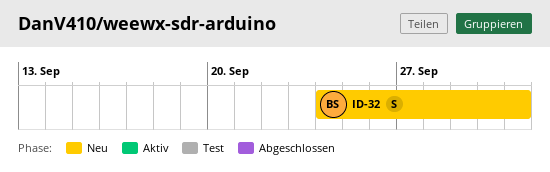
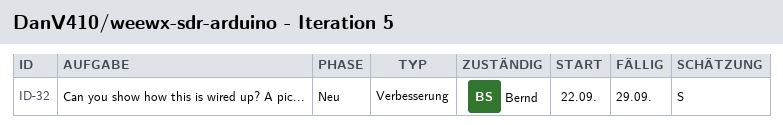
ID-32, start: Sep 24 -> Sep 22
ID-32, due: Oct 1 -> Sep 29

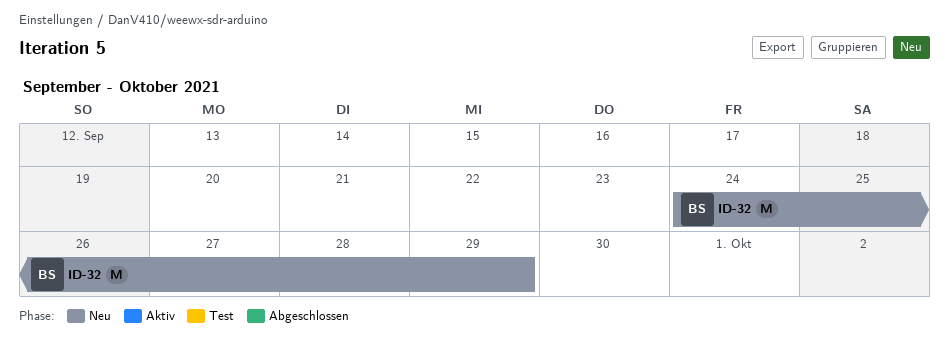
ID-32, estimate: S -> M
ID-32, start: Sep 22 -> Sep 24

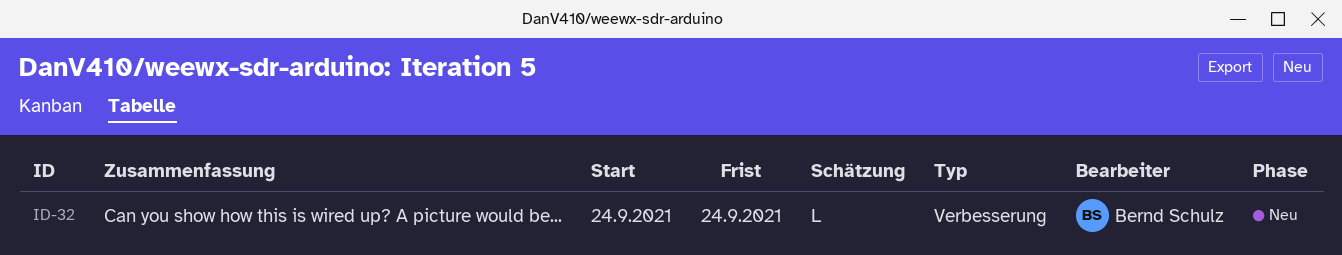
ID-32, estimate: M -> L
ID-32, due: Sep 29 -> Sep 24

